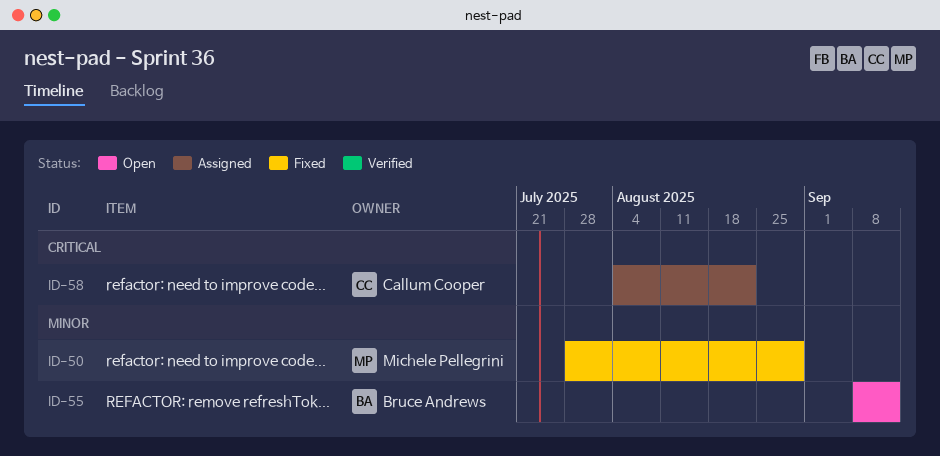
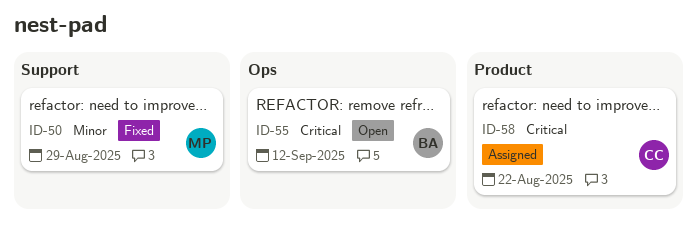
ID-55, priority: Minor -> Critical

